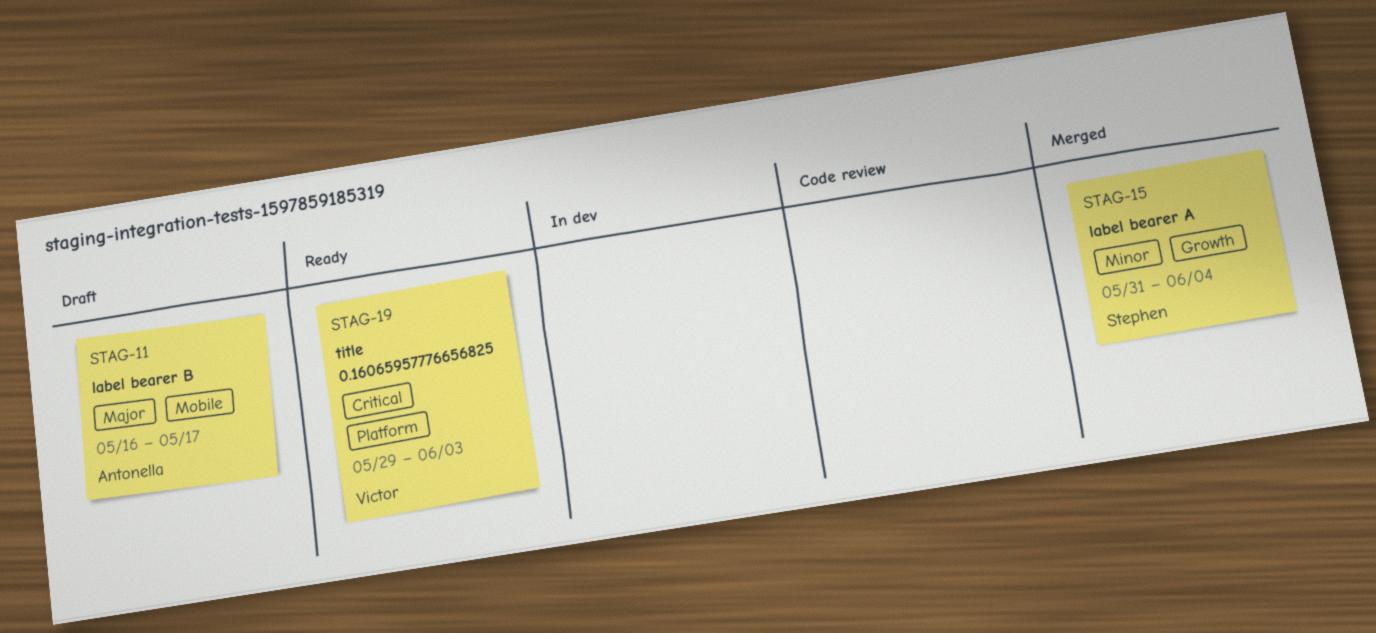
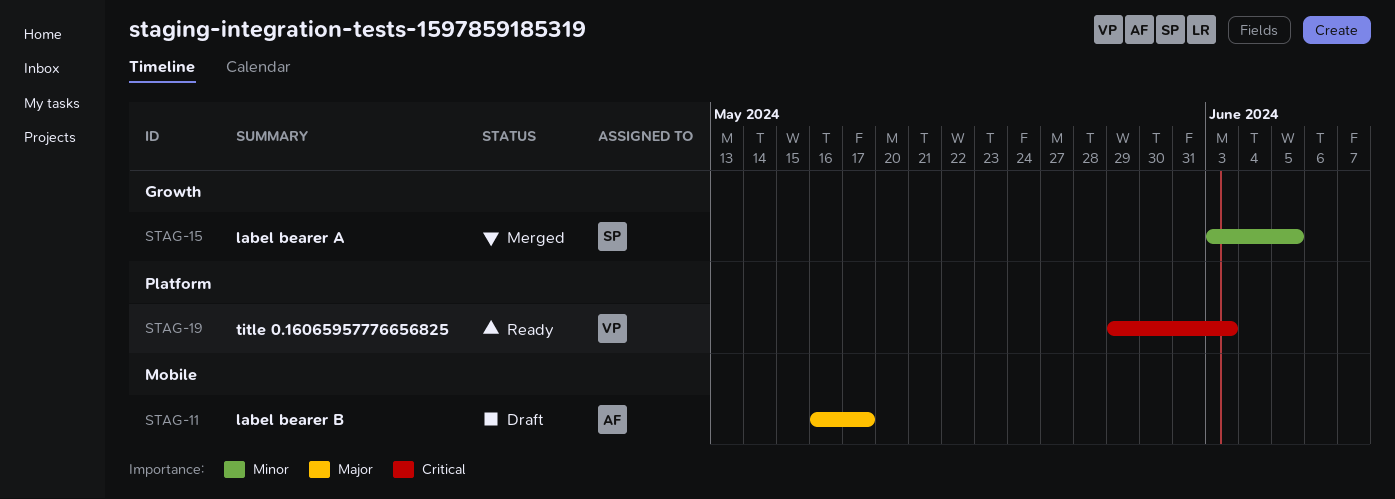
STAG-15, start: May 31 -> Jun 3
STAG-15, due: Jun 4 -> Jun 5

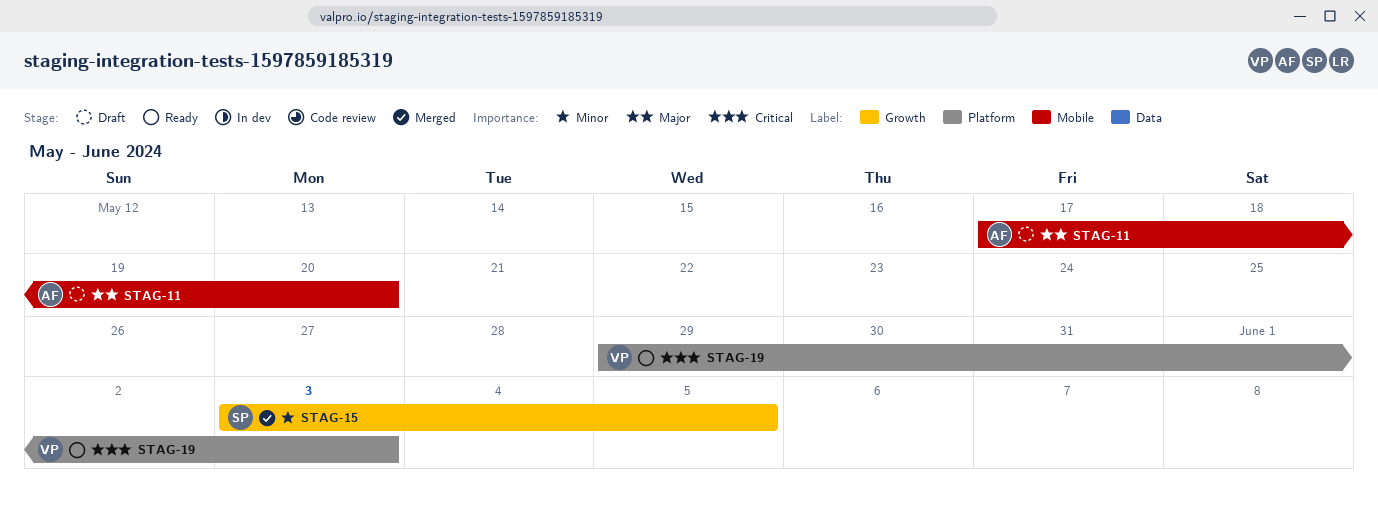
STAG-11, start: May 16 -> May 17
STAG-11, due: May 17 -> May 20

